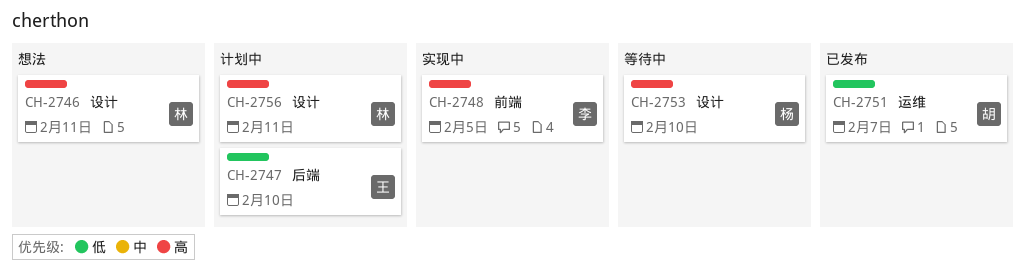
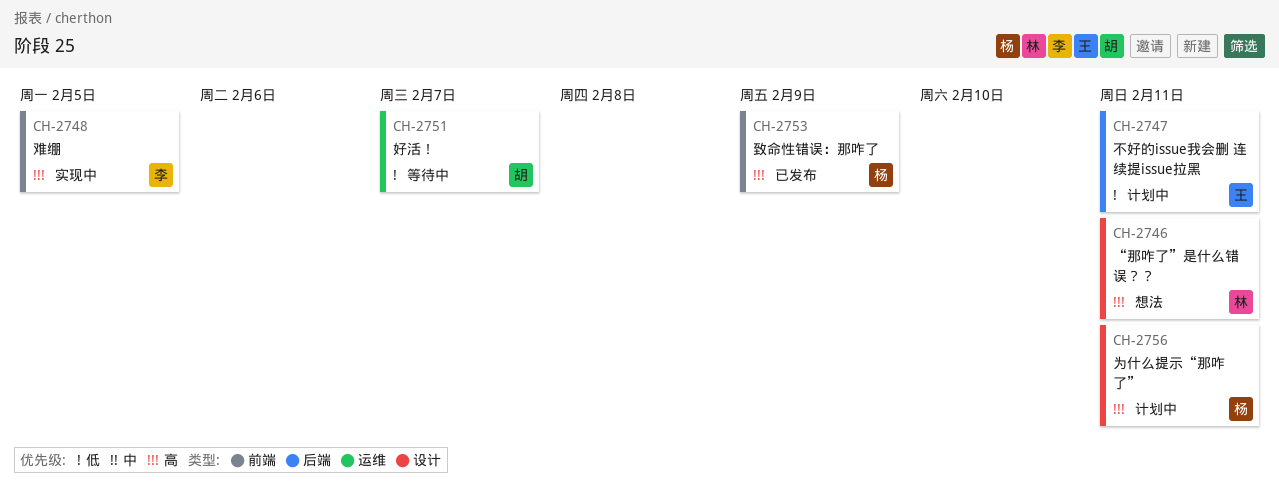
CH-2747, due: Feb 10 -> Feb 11
CH-2751, status: 已发布 -> 等待中
CH-2753, status: 等待中 -> 已发布
CH-2753, label: 设计 -> 前端
CH-2753, due: Feb 10 -> Feb 9
CH-2756, owner: 林 -> 杨

